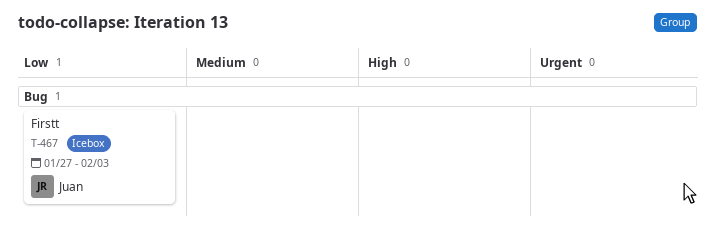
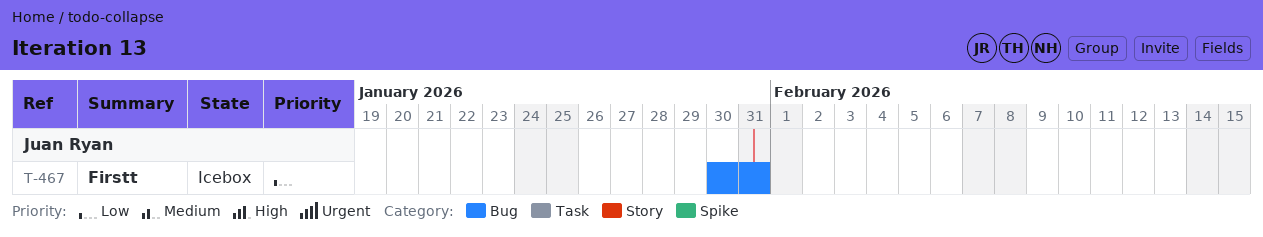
T-467, start: Jan 27 -> Jan 30
T-467, due: Feb 3 -> Jan 31

